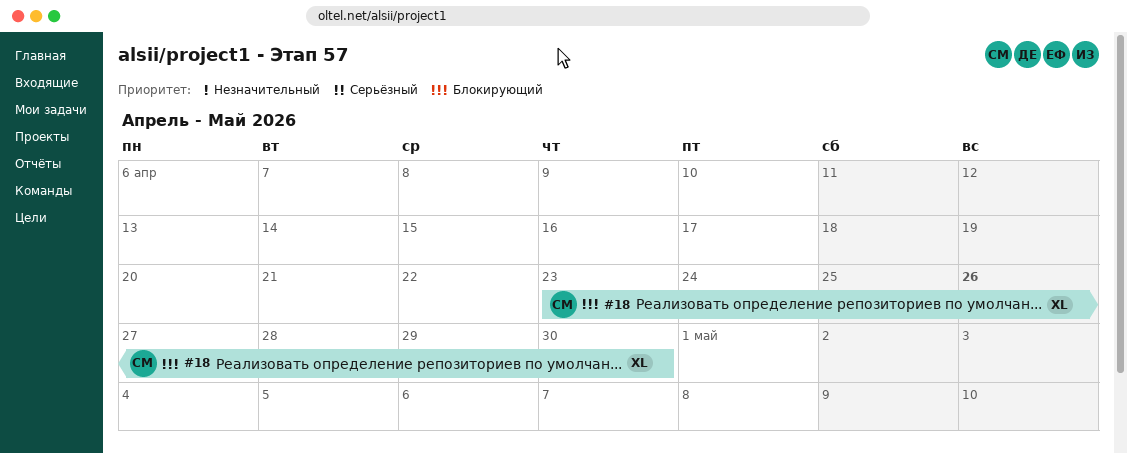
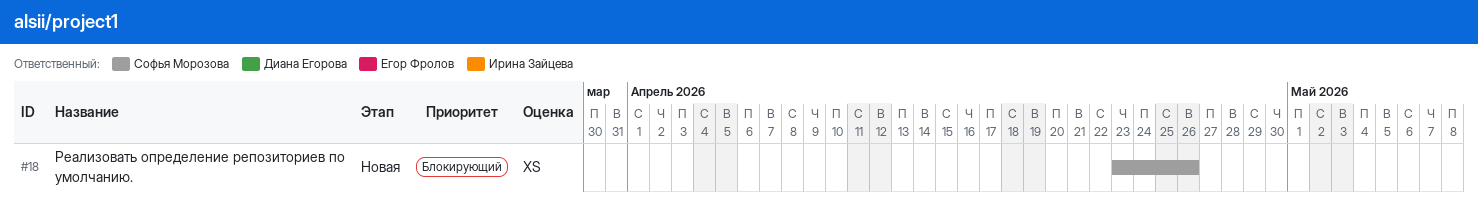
#18, estimate: XL -> XS
#18, due: Apr 30 -> Apr 26

